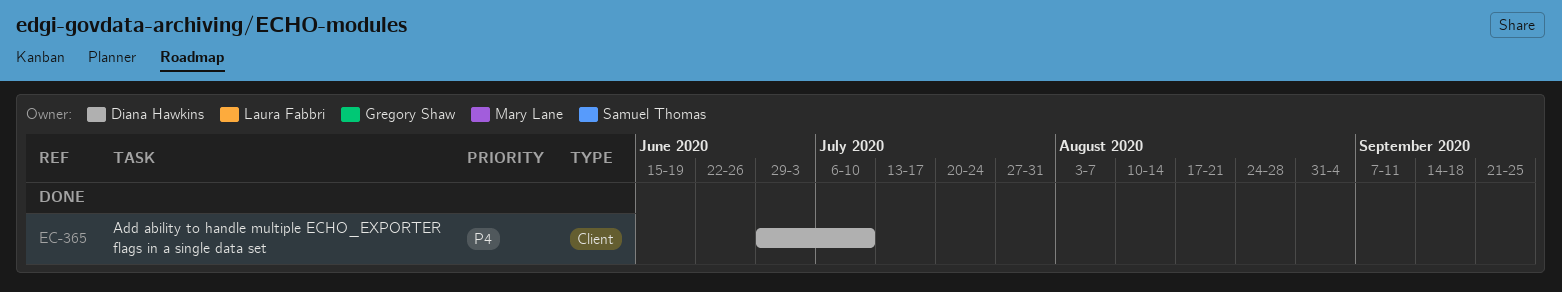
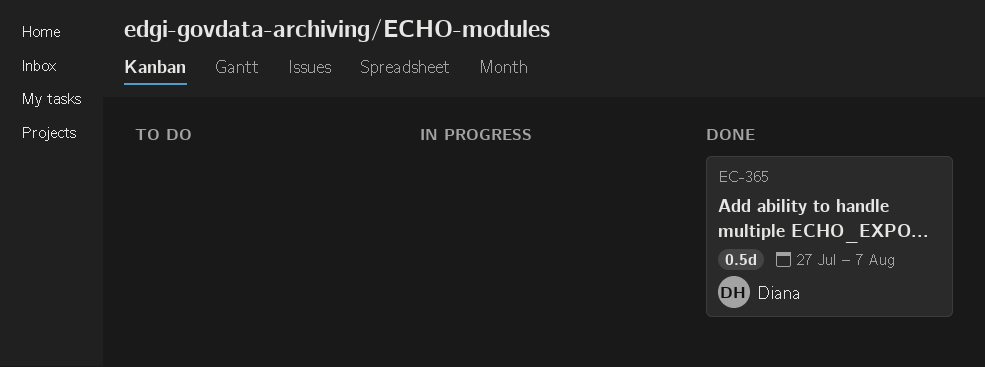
EC-365, start: Jun 29 -> Jul 27
EC-365, due: Jul 10 -> Aug 7

